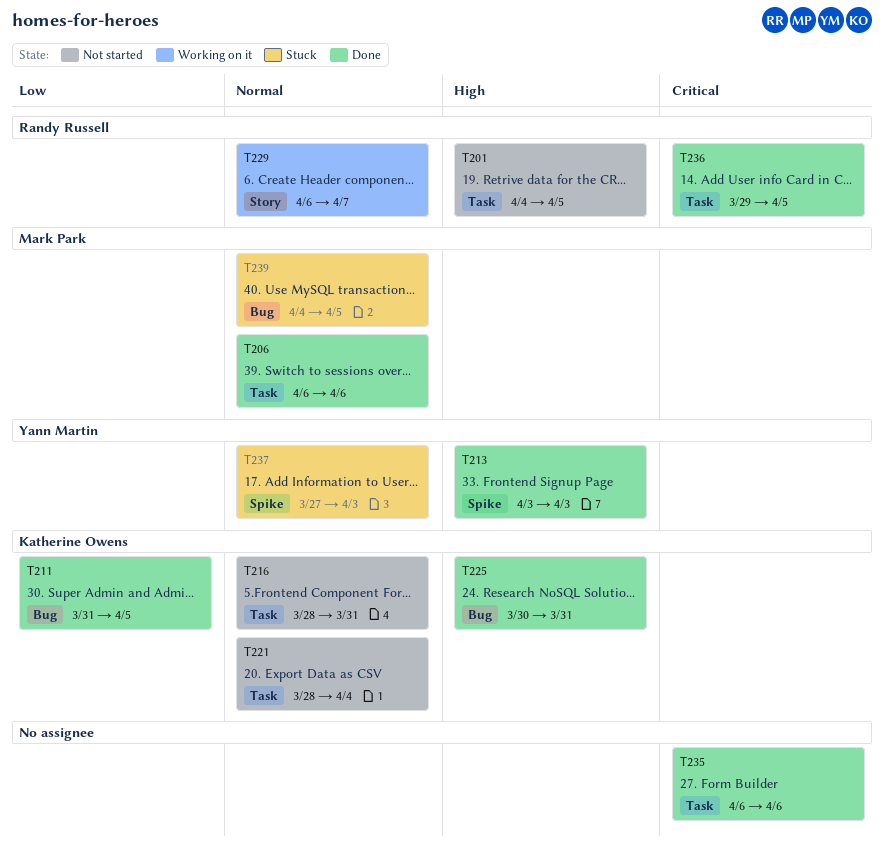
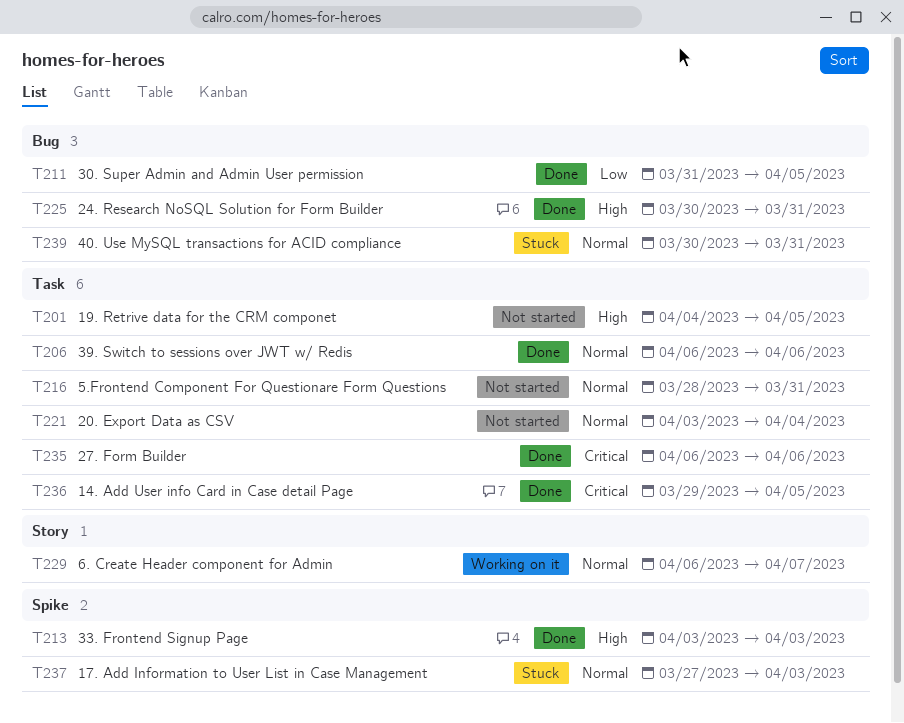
T221, start: Mar 28 -> Apr 3
T239, start: Apr 4 -> Mar 30
T239, due: Apr 5 -> Mar 31

